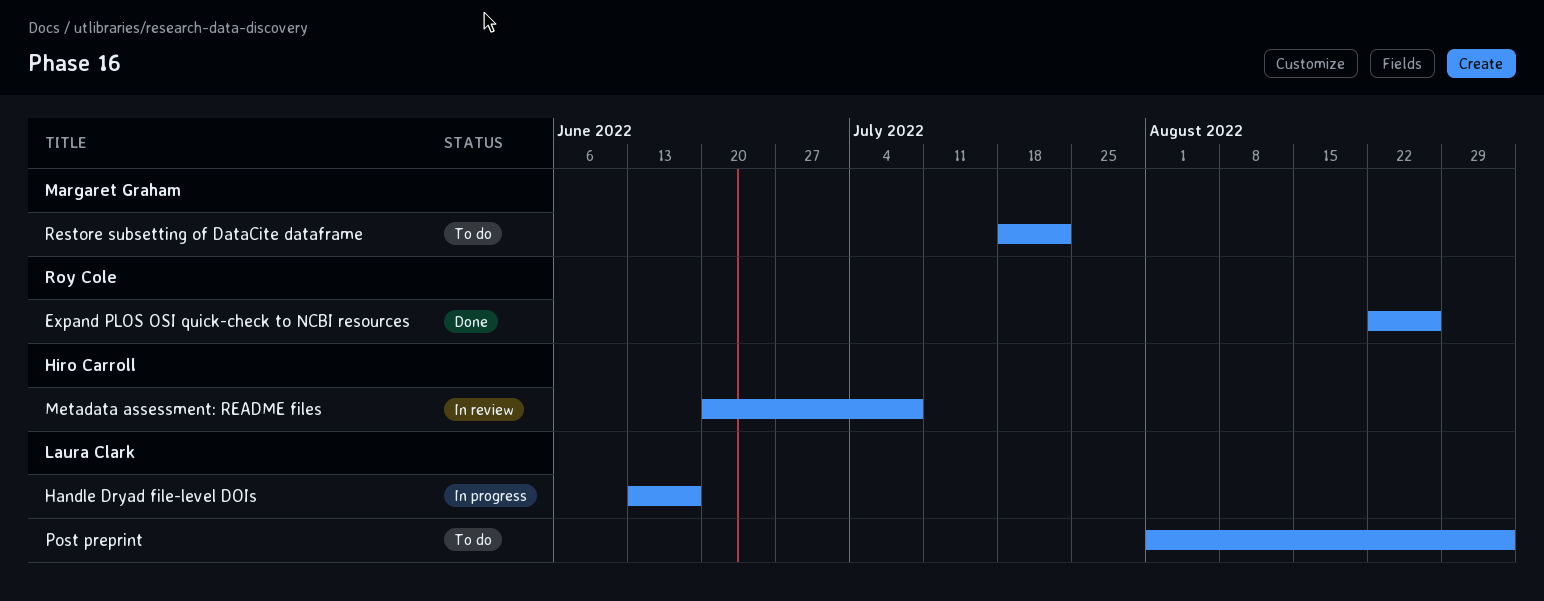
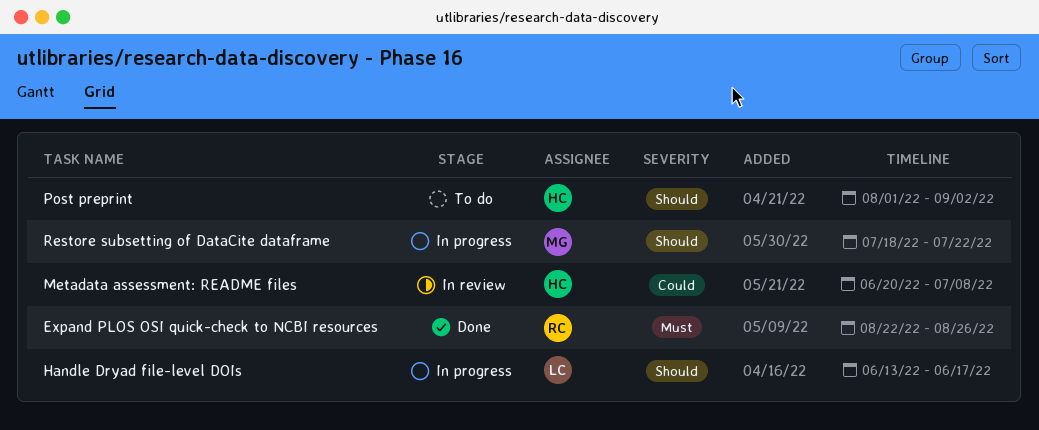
Post preprint, owner: Laura Clark -> Hiro Carroll
Restore subsetting of DataCite dataframe, status: To do -> In progress

